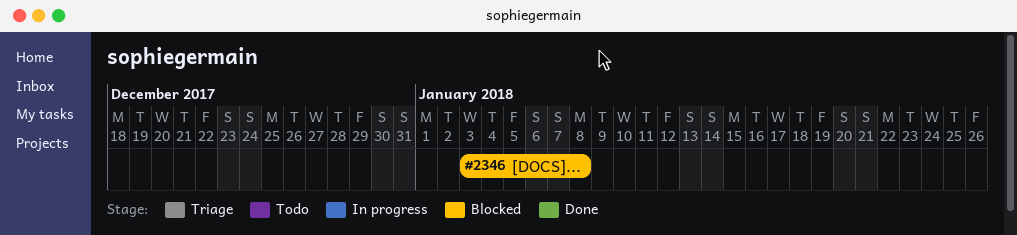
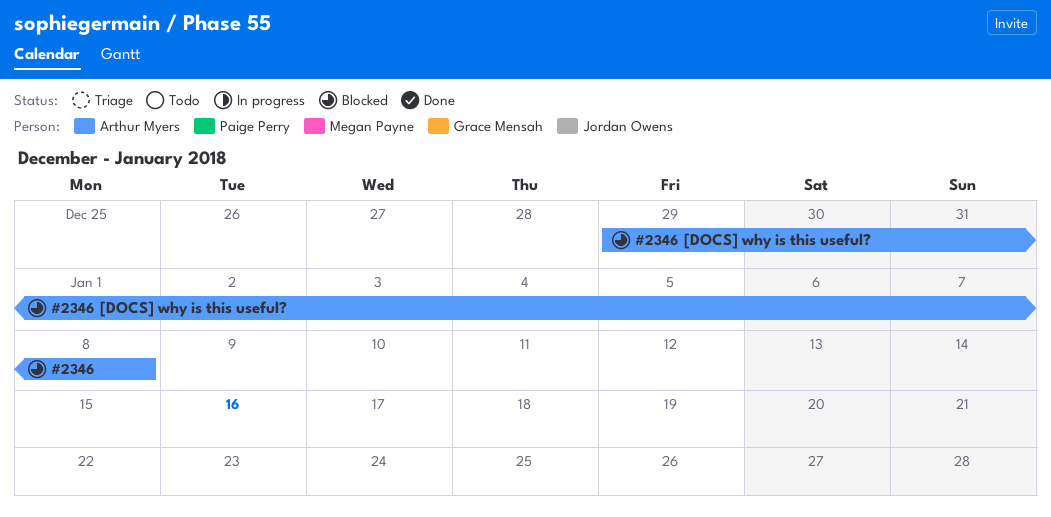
#2346, start: Jan 3 -> Dec 29

